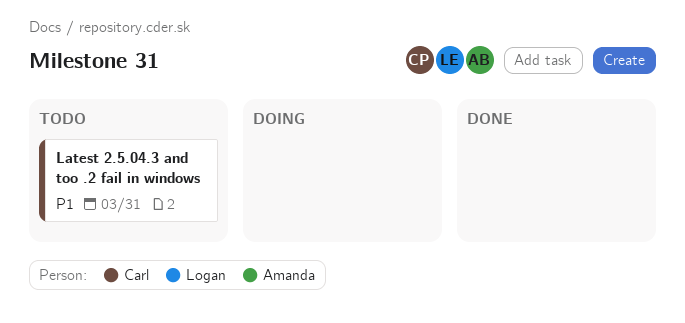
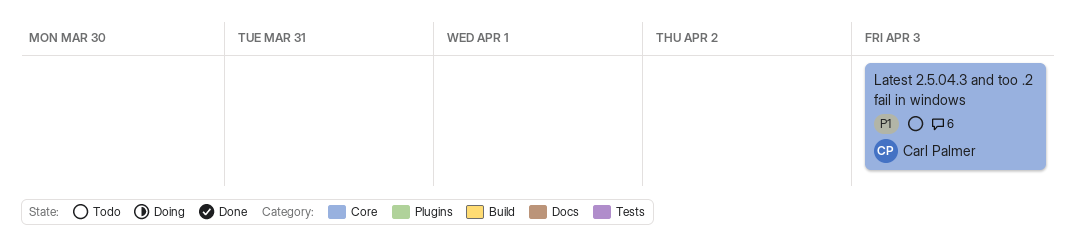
Latest 2.5.04.3 and too .2 fail in windows, due: Mar 31 -> Apr 3

